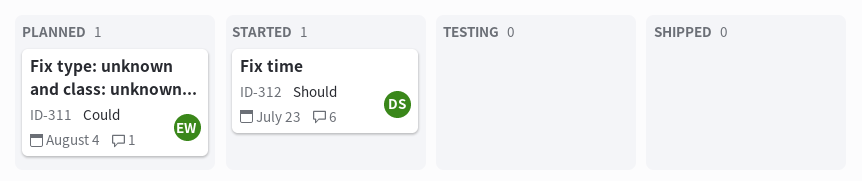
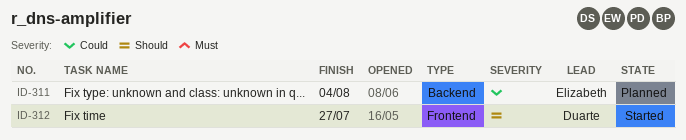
ID-312, due: Jul 23 -> Jul 27

